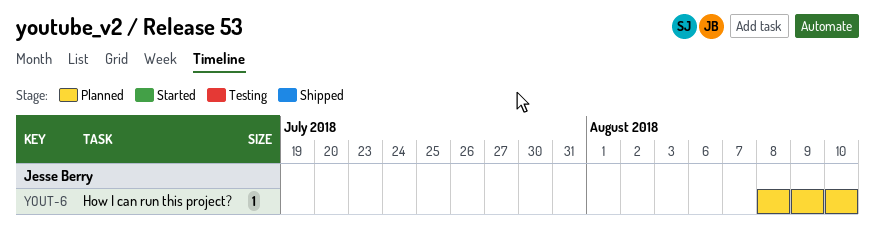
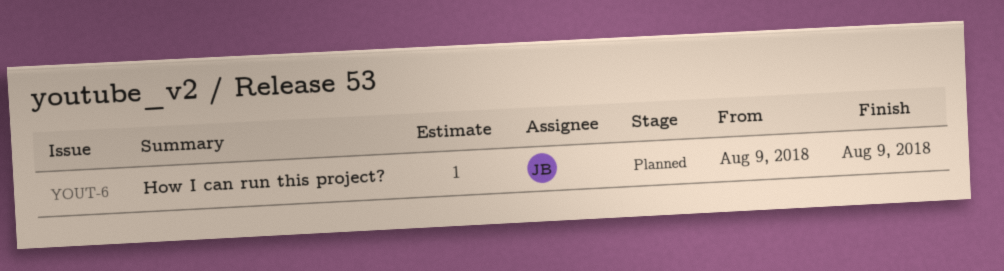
YOUT-6, start: Aug 8 -> Aug 9
YOUT-6, due: Aug 10 -> Aug 9

